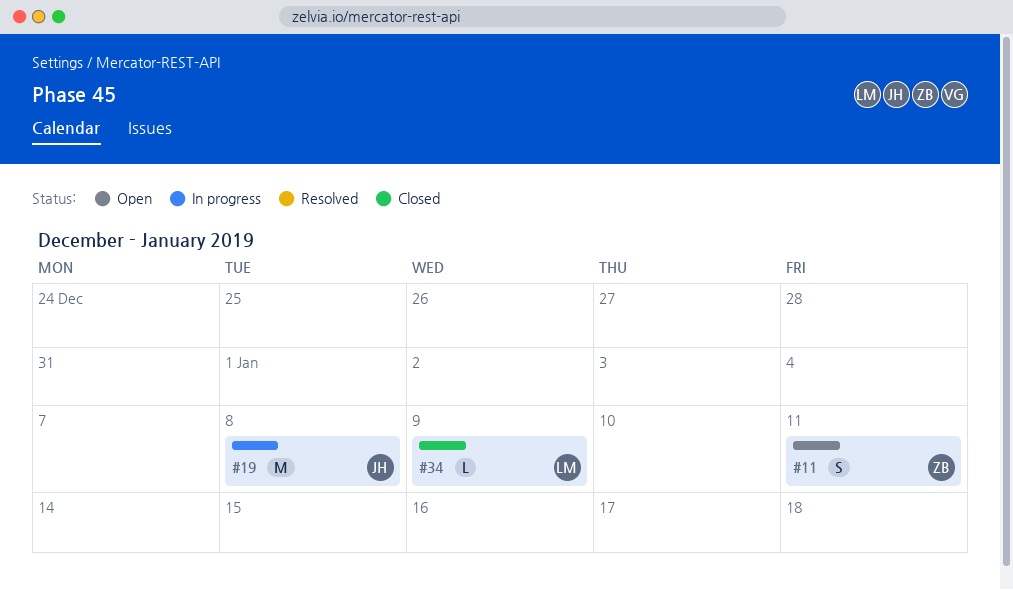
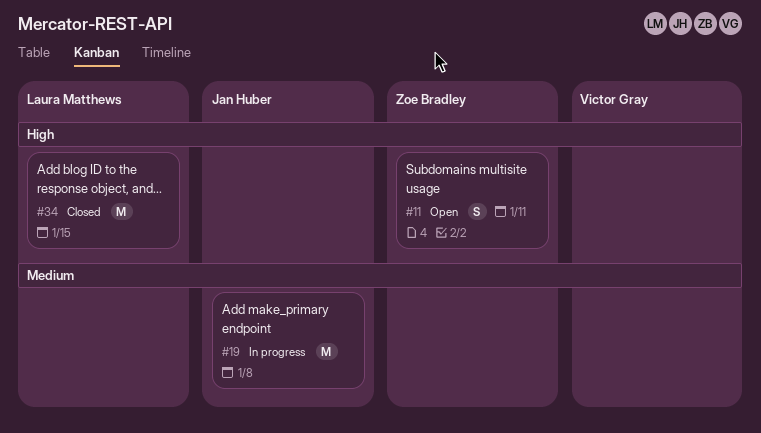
#34, estimate: L -> M
#34, due: Jan 9 -> Jan 15

